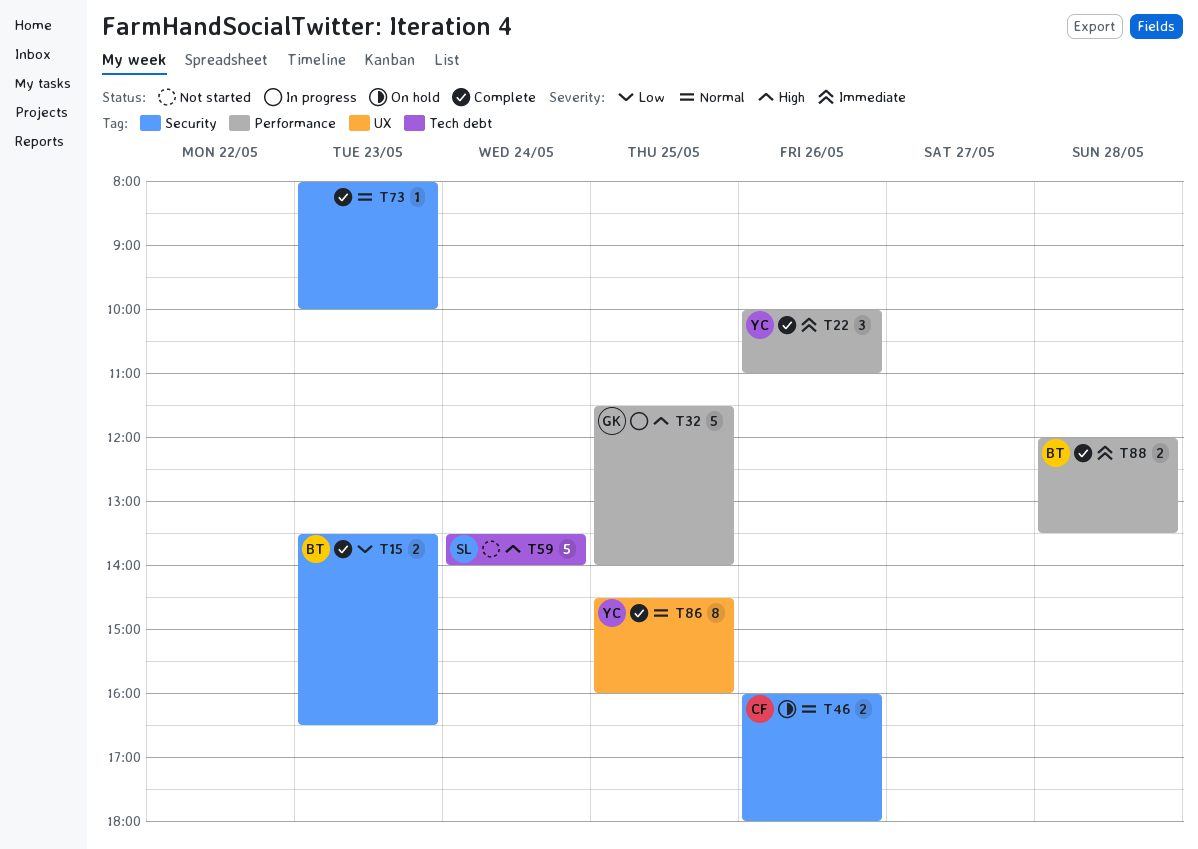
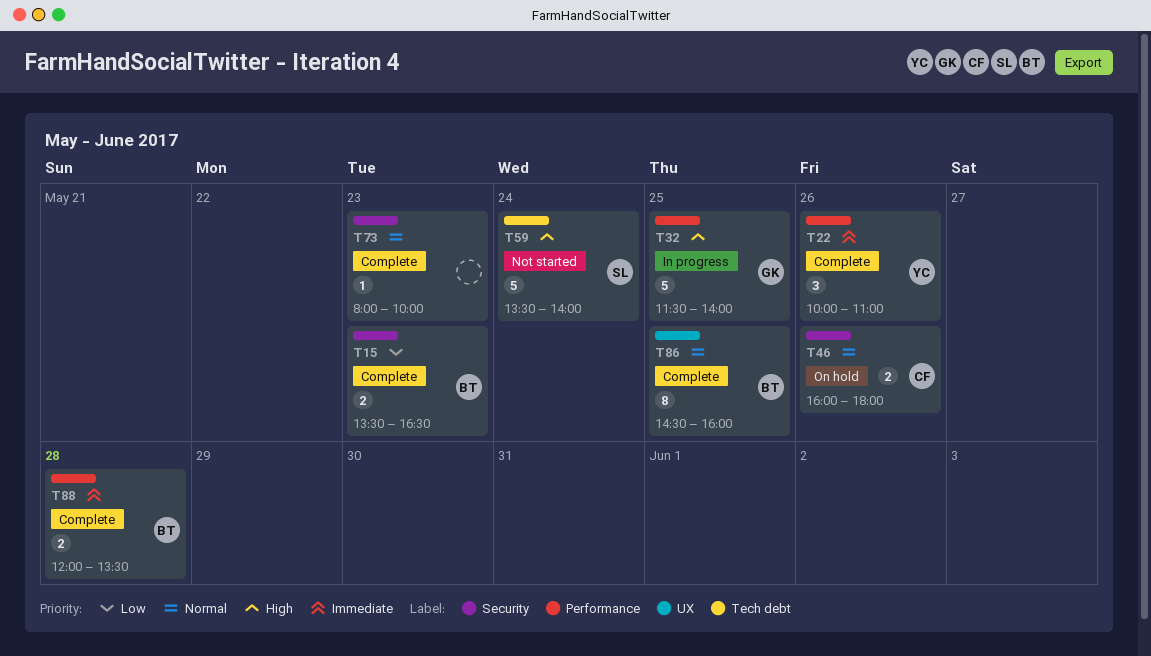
T86, owner: YC -> BT

